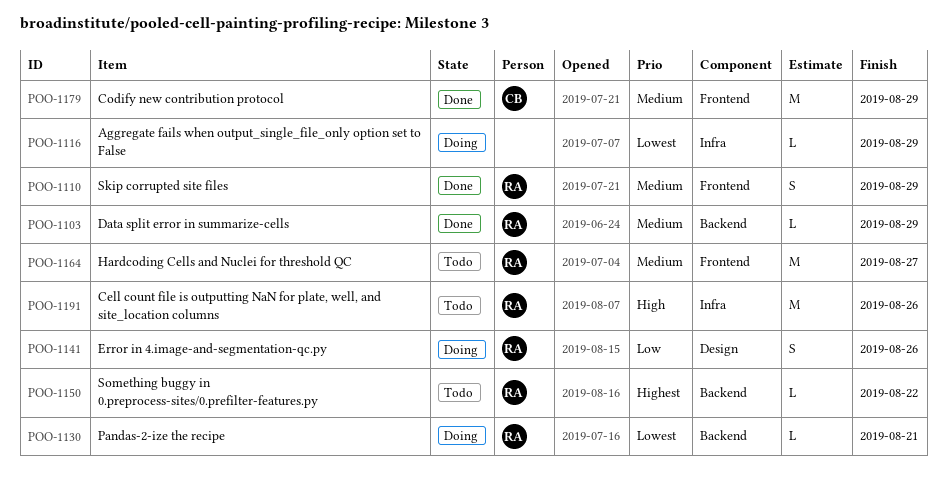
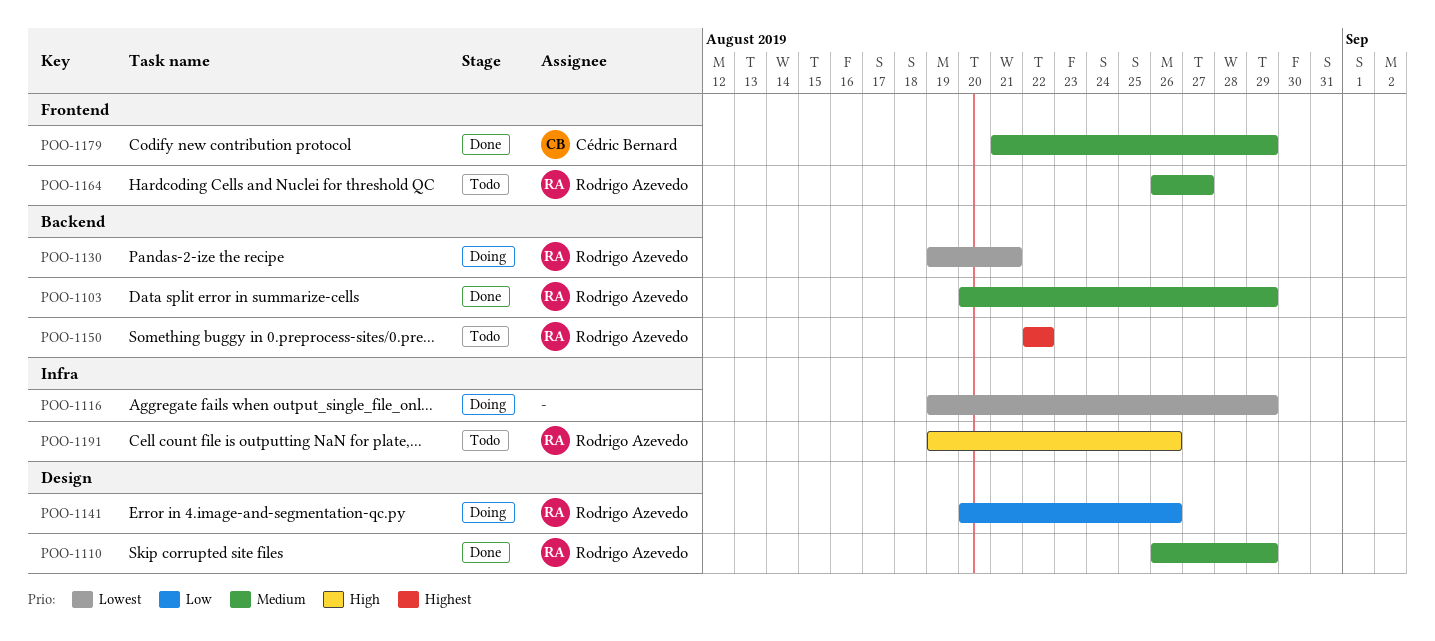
POO-1110, label: Frontend -> Design

